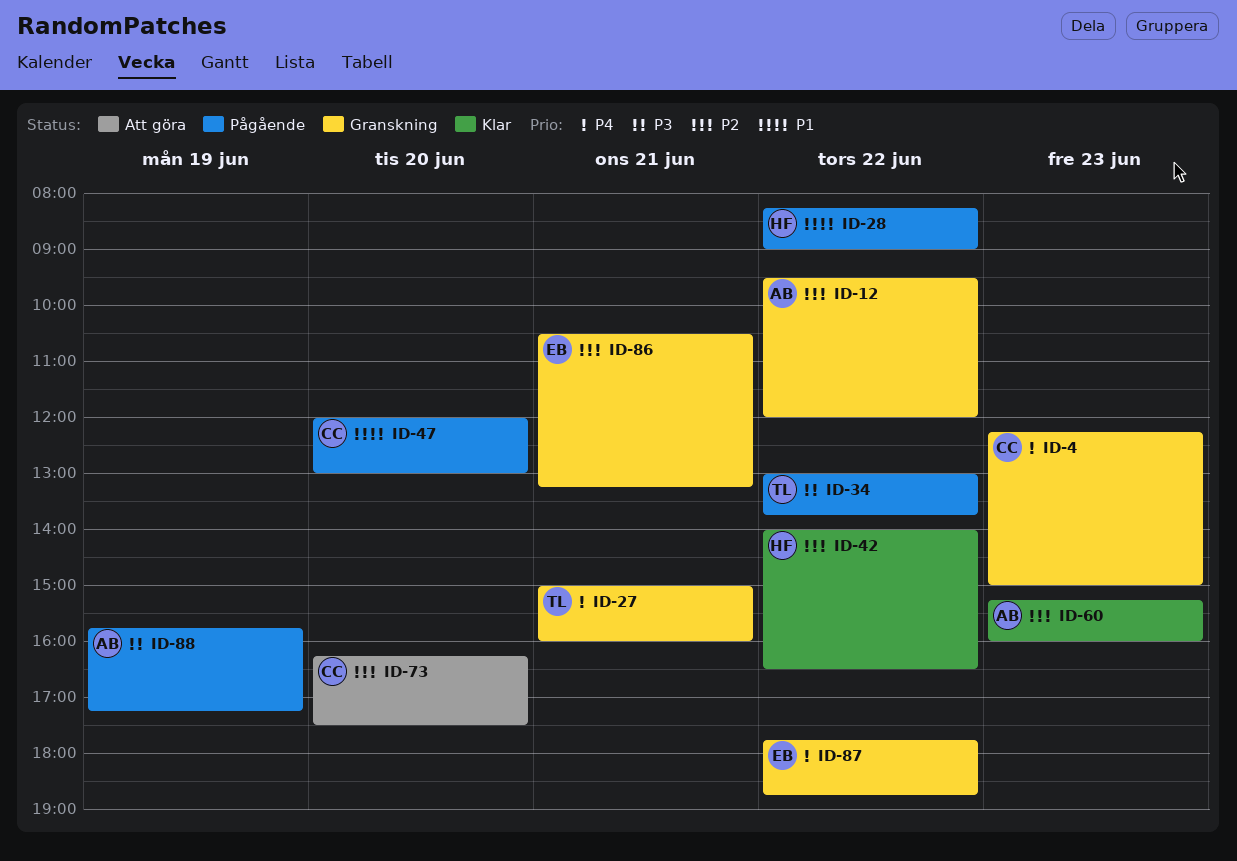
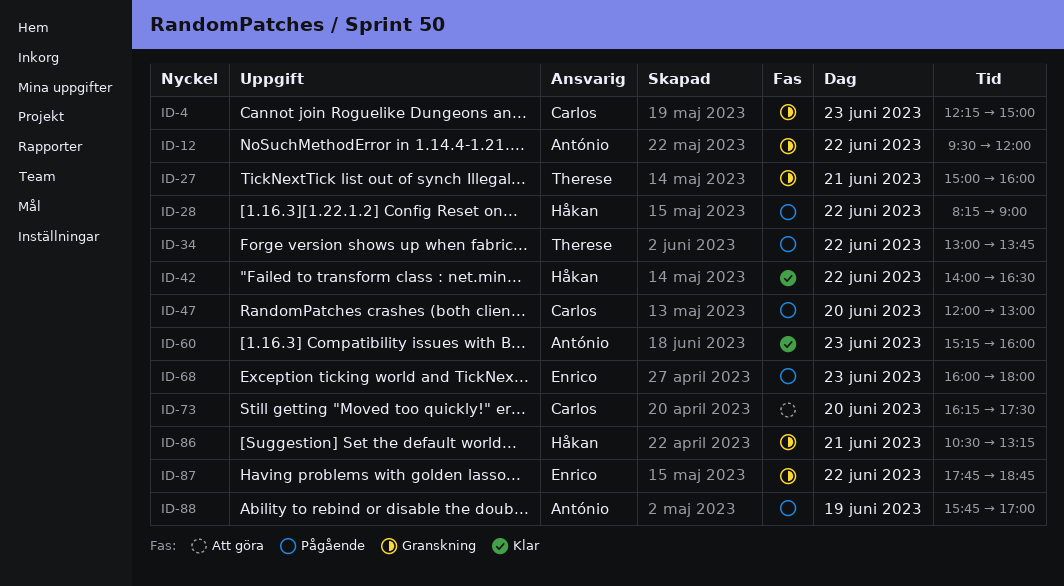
ID-68: none -> present
ID-86, owner: Enrico -> Håkan
ID-88, ends: 17:15 -> 17:00

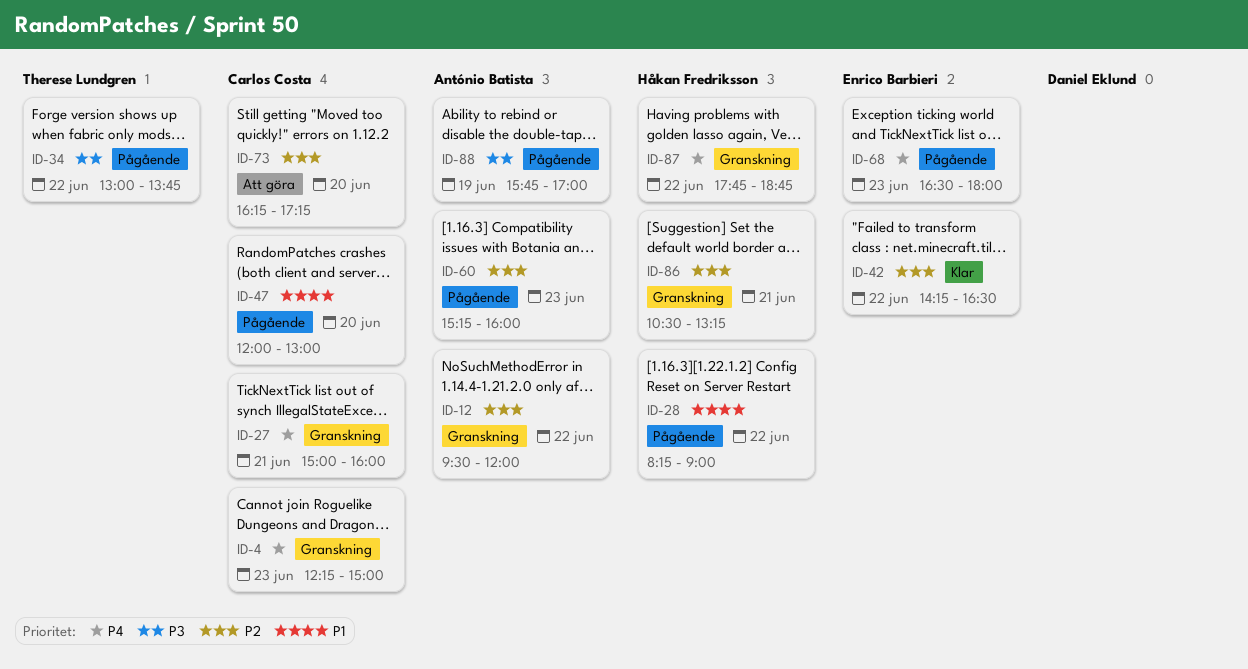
ID-27, owner: Therese Lundgren -> Carlos Costa
ID-42, owner: Håkan Fredriksson -> Enrico Barbieri
ID-42, begins: 14:00 -> 14:15
ID-60, status: Klar -> Pågående
ID-68, begins: 16:00 -> 16:30
ID-73, ends: 17:30 -> 17:15
ID-87, owner: Enrico Barbieri -> Håkan Fredriksson

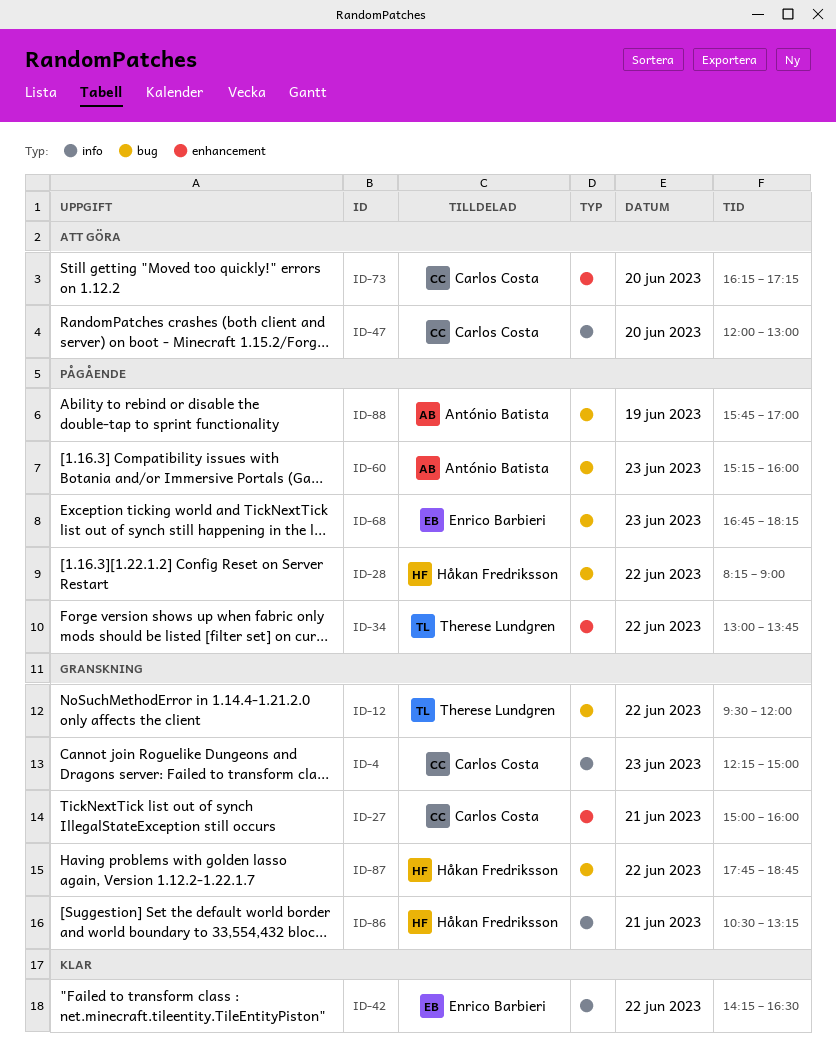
ID-12, owner: António Batista -> Therese Lundgren
ID-47, status: Pågående -> Att göra
ID-68, begins: 16:30 -> 16:45
ID-68, ends: 18:00 -> 18:15

